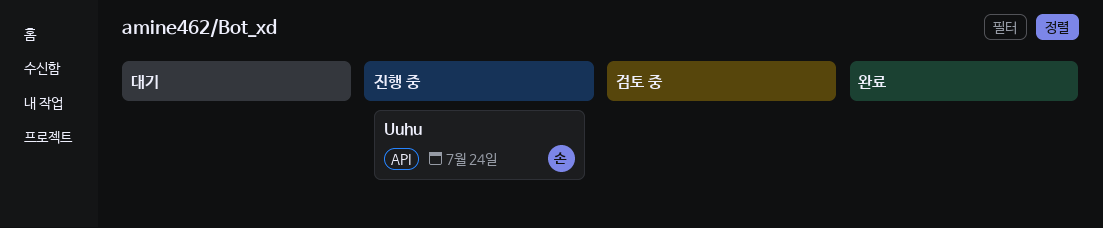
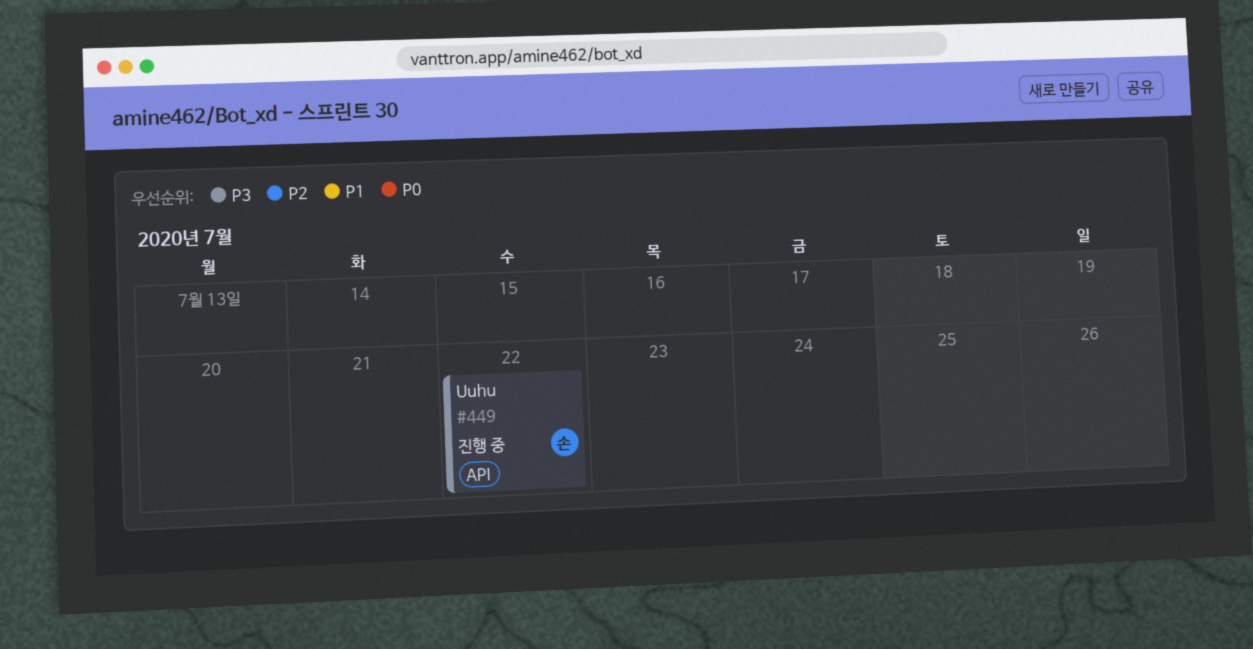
Uuhu, due: Jul 24 -> Jul 22

